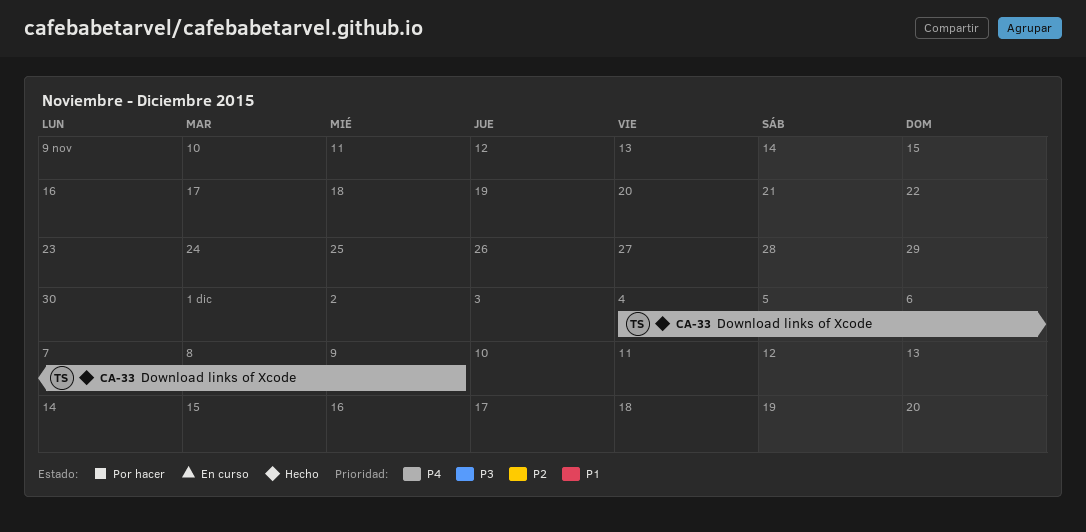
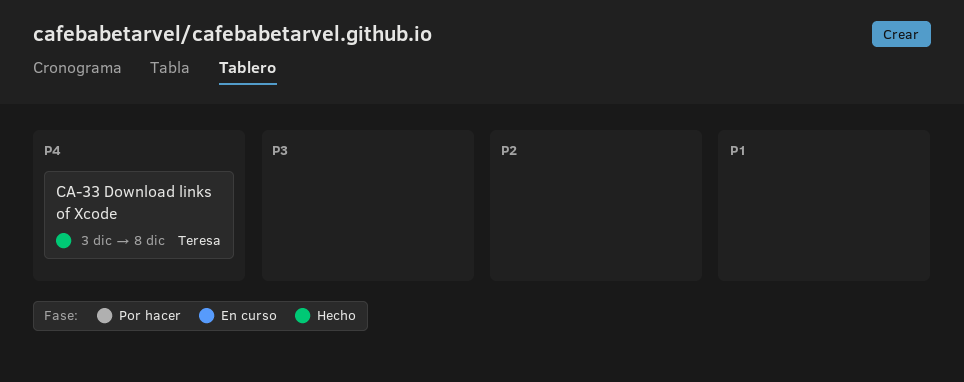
CA-33, start: Dec 4 -> Dec 3
CA-33, due: Dec 9 -> Dec 8

